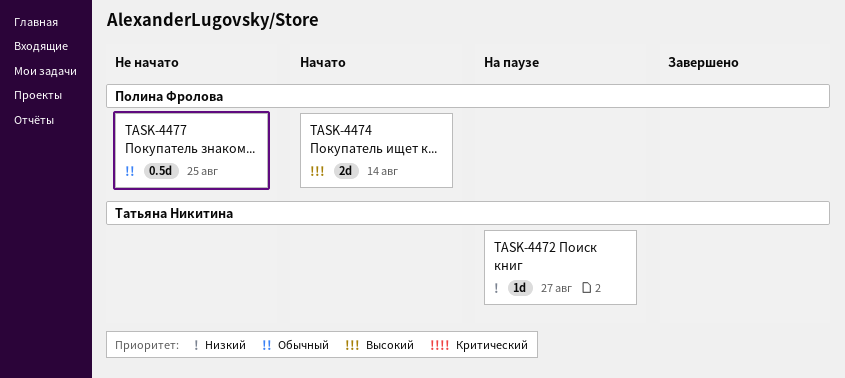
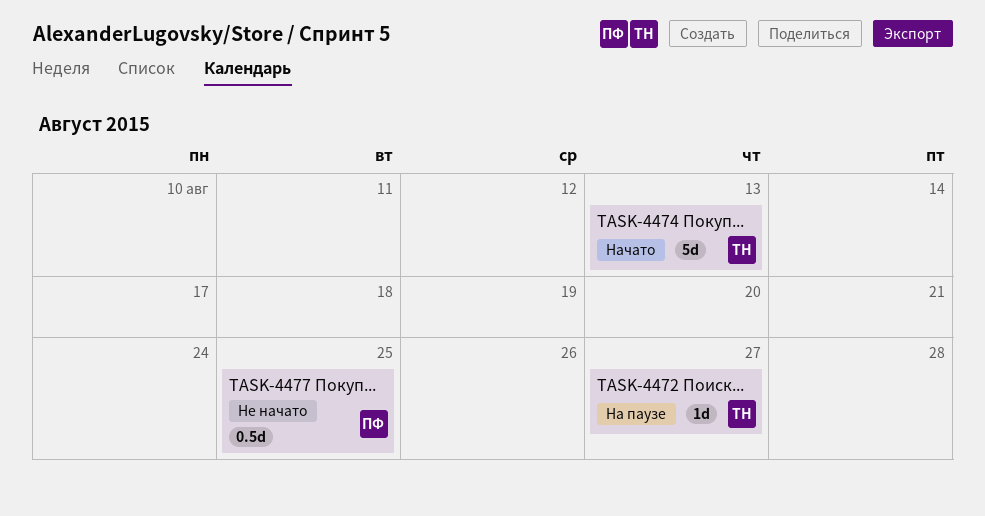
TASK-4474, owner: Полина Фролова -> Татьяна Никитина
TASK-4474, estimate: 2d -> 5d
TASK-4474, due: Aug 14 -> Aug 13

